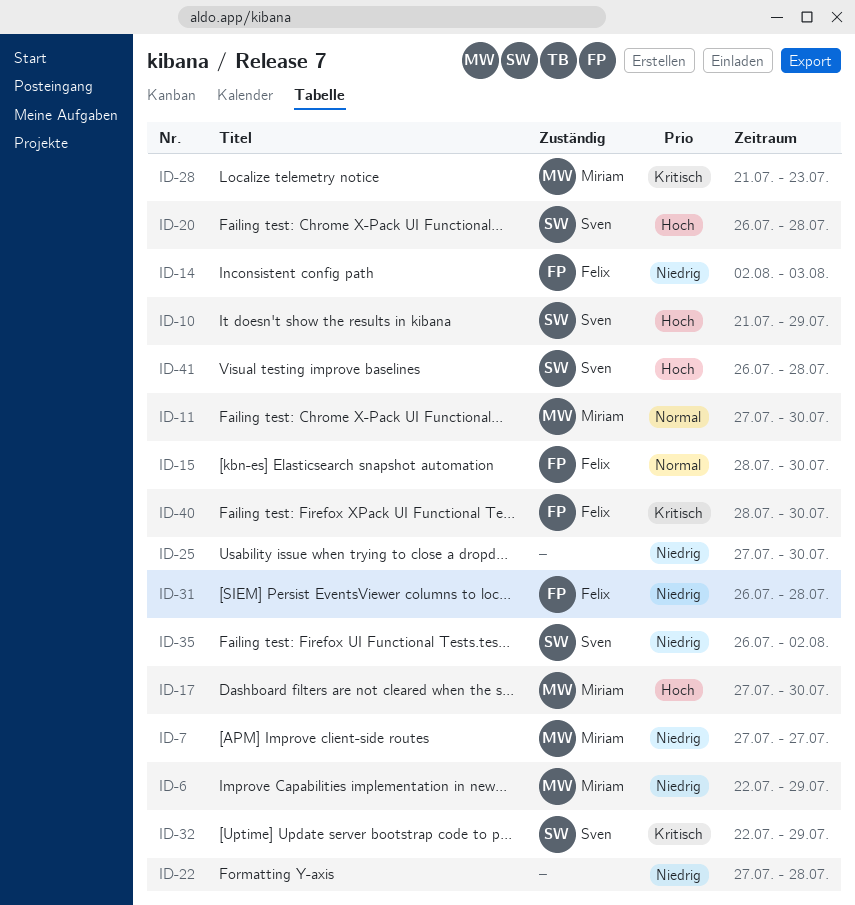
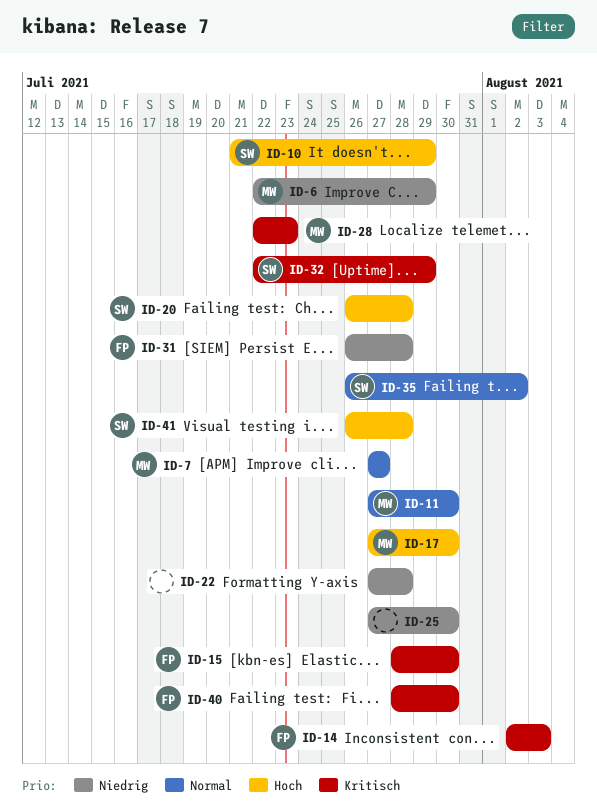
ID-7, priority: Niedrig -> Normal
ID-14, priority: Niedrig -> Kritisch
ID-15, priority: Normal -> Kritisch
ID-28, start: Jul 21 -> Jul 22
ID-35, priority: Niedrig -> Normal

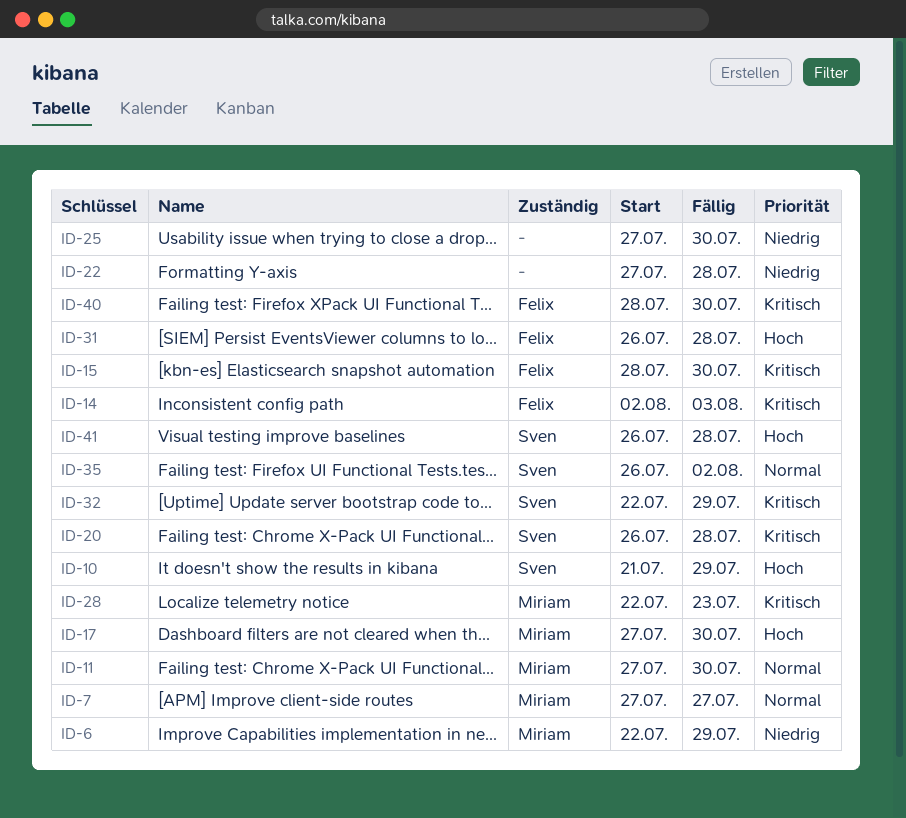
ID-20, priority: Hoch -> Kritisch
ID-31, priority: Niedrig -> Hoch

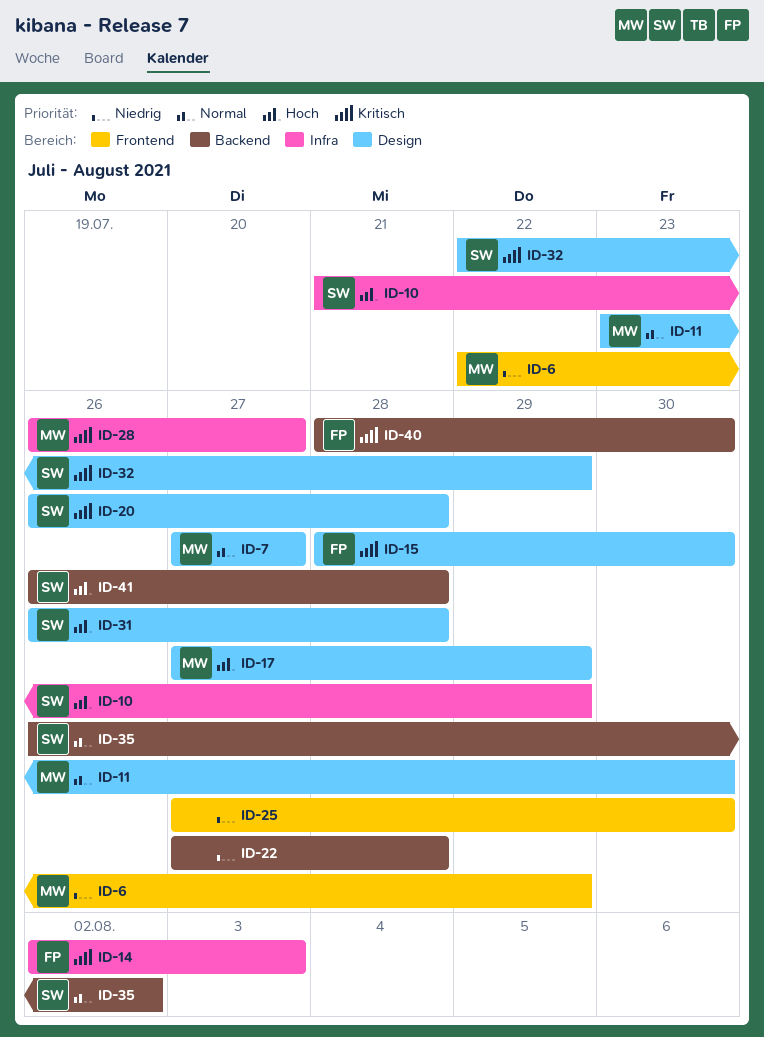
ID-11, start: Jul 27 -> Jul 23
ID-17, due: Jul 30 -> Jul 29
ID-28, start: Jul 22 -> Jul 26
ID-28, due: Jul 23 -> Jul 27
ID-31, owner: Felix -> Sven

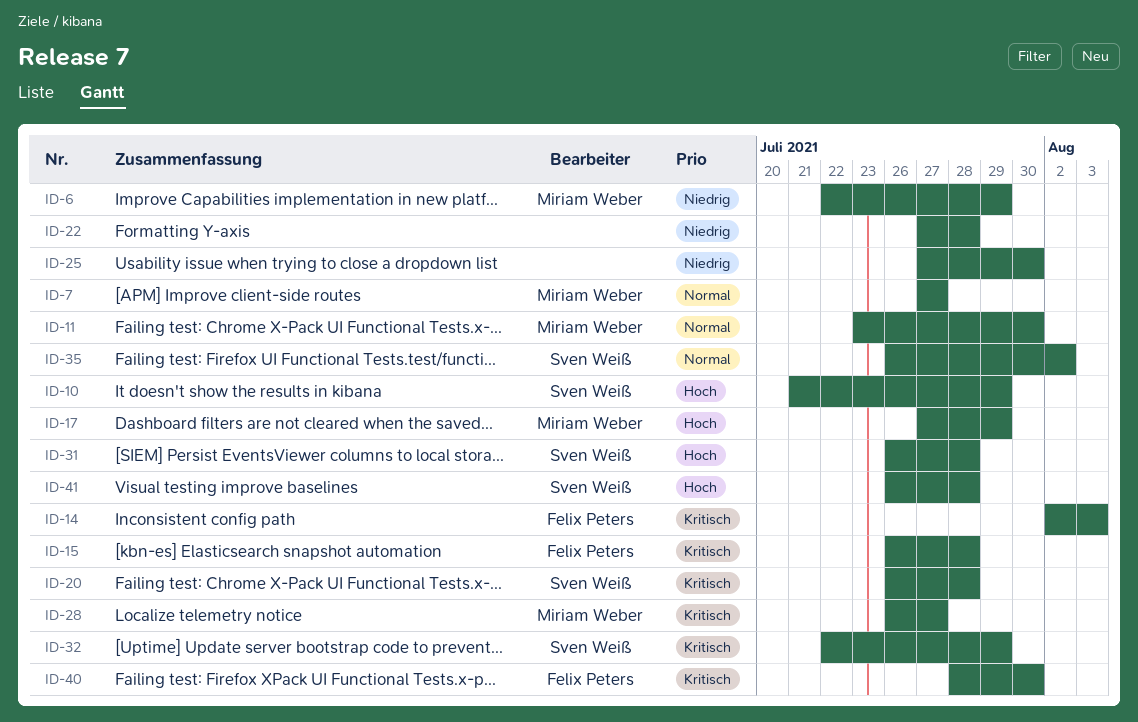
ID-15, start: Jul 28 -> Jul 26
ID-15, due: Jul 30 -> Jul 28

